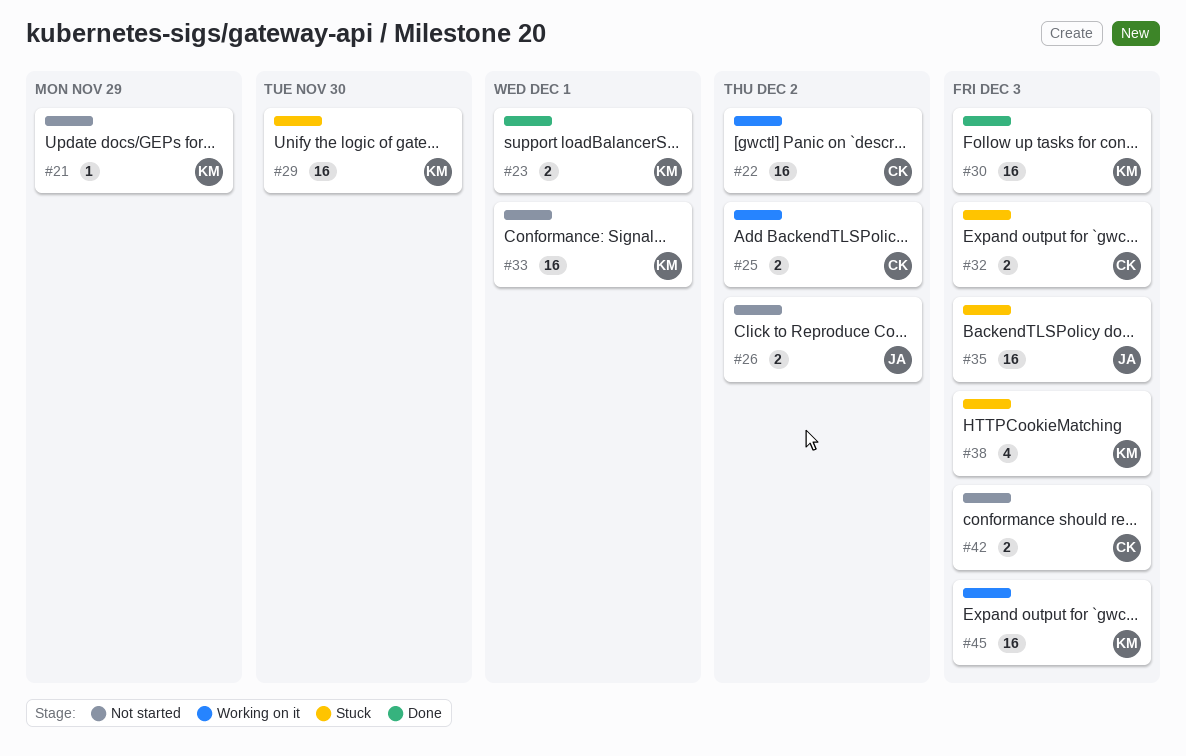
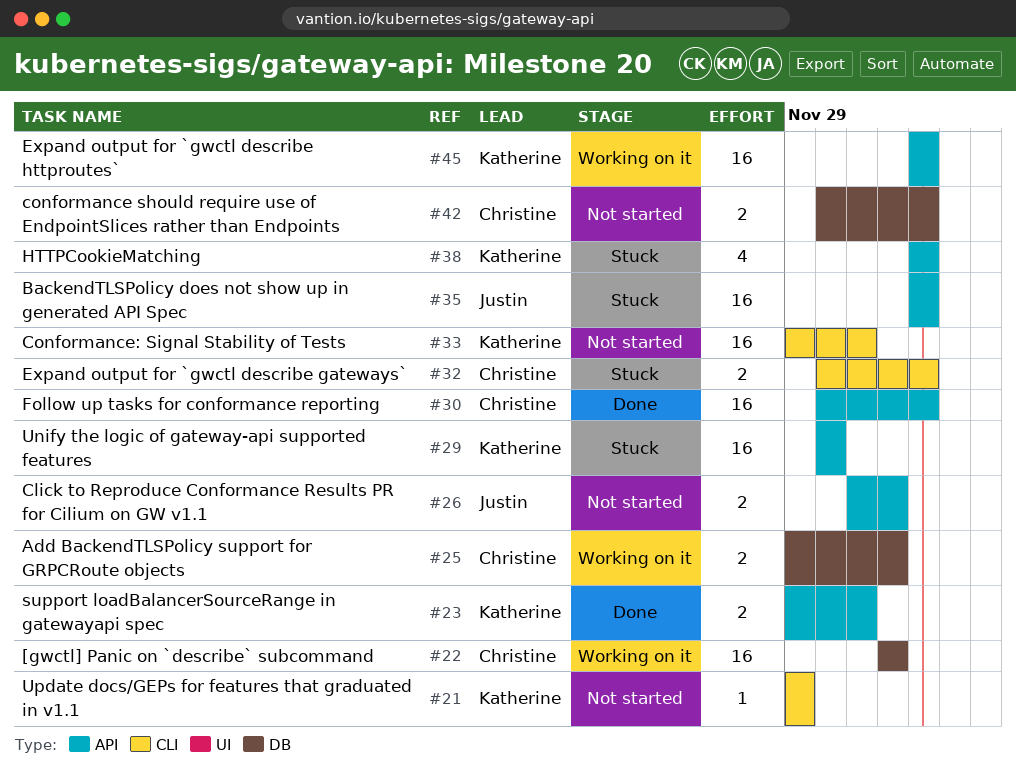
#30, owner: Katherine -> Christine

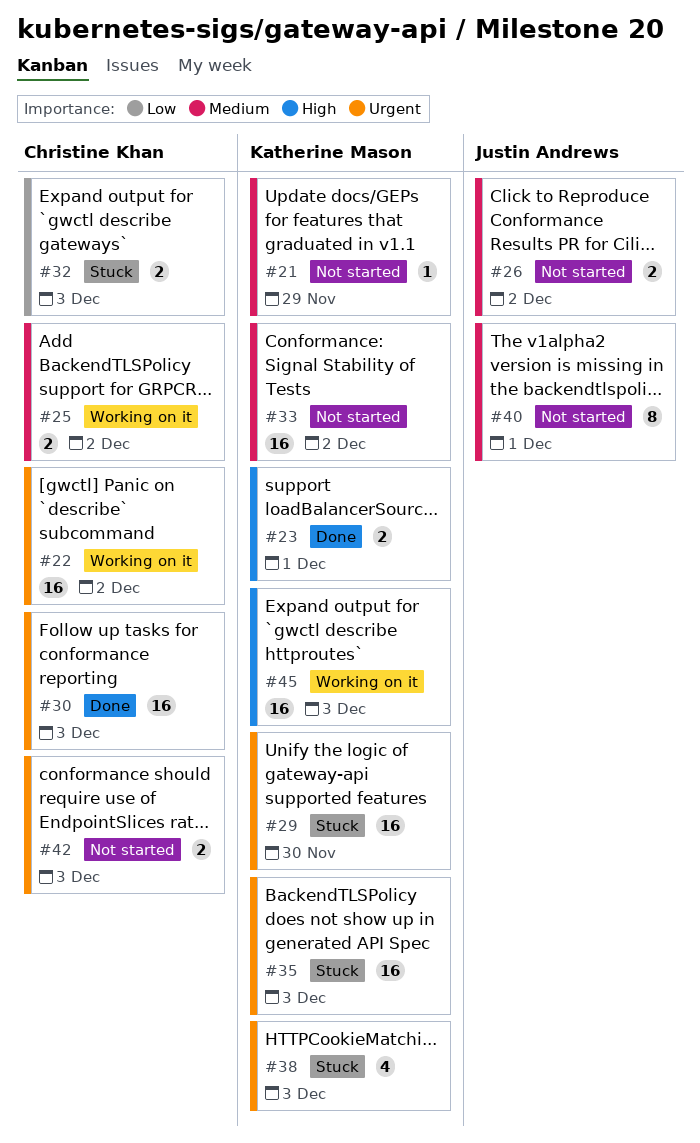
#33, due: Dec 1 -> Dec 2
#35, owner: Justin Andrews -> Katherine Mason
#40: none -> present

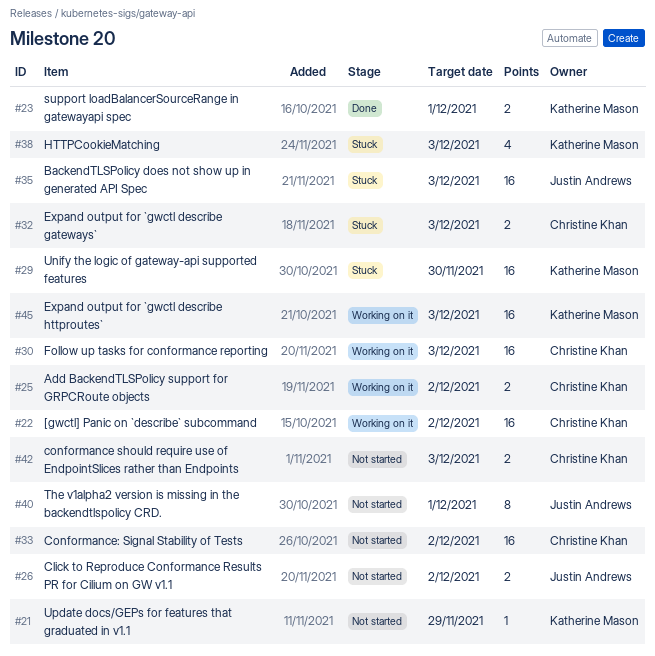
#30, status: Done -> Working on it
#33, owner: Katherine Mason -> Christine Khan
#35, owner: Katherine Mason -> Justin Andrews

